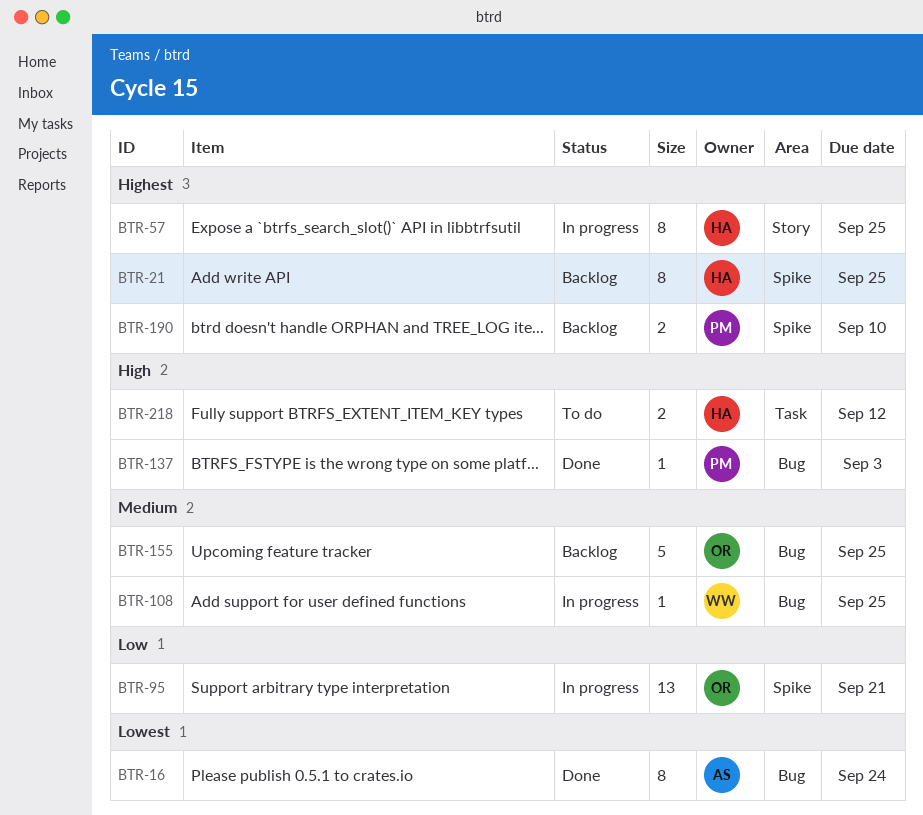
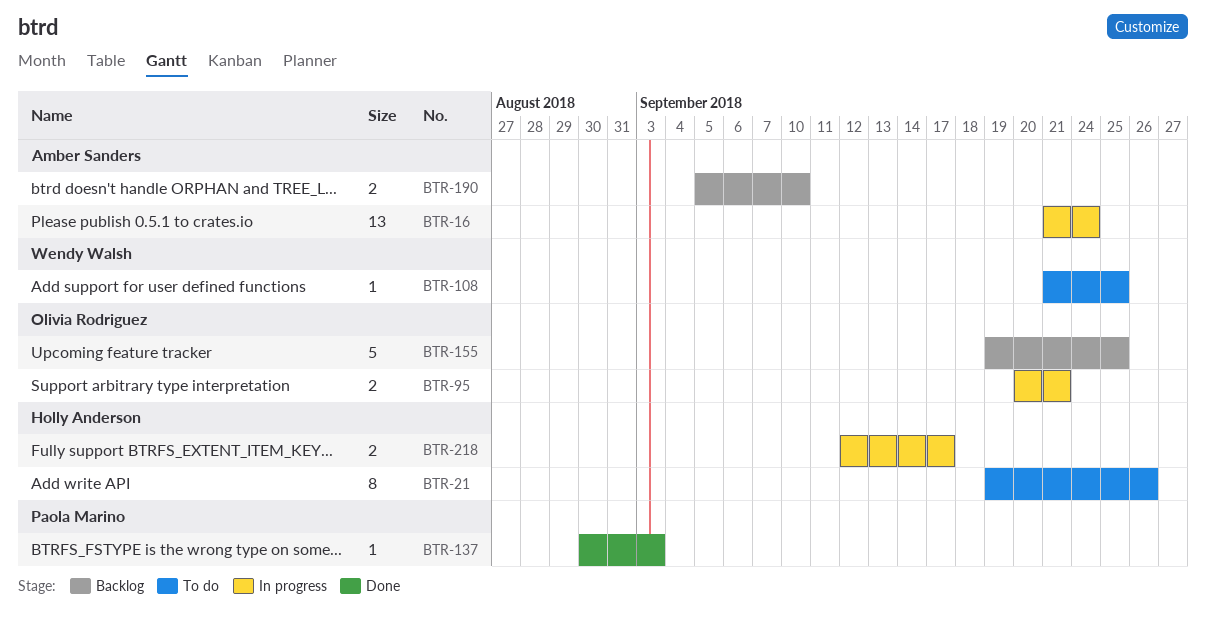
BTR-16, status: Done -> In progress
BTR-16, estimate: 8 -> 13
BTR-21, status: Backlog -> To do
BTR-21, due: Sep 25 -> Sep 26
BTR-57: present -> none
BTR-95, estimate: 13 -> 2
BTR-108, status: In progress -> To do
BTR-190, owner: Paola Marino -> Amber Sanders
BTR-218, status: To do -> In progress
BTR-218, due: Sep 12 -> Sep 17

